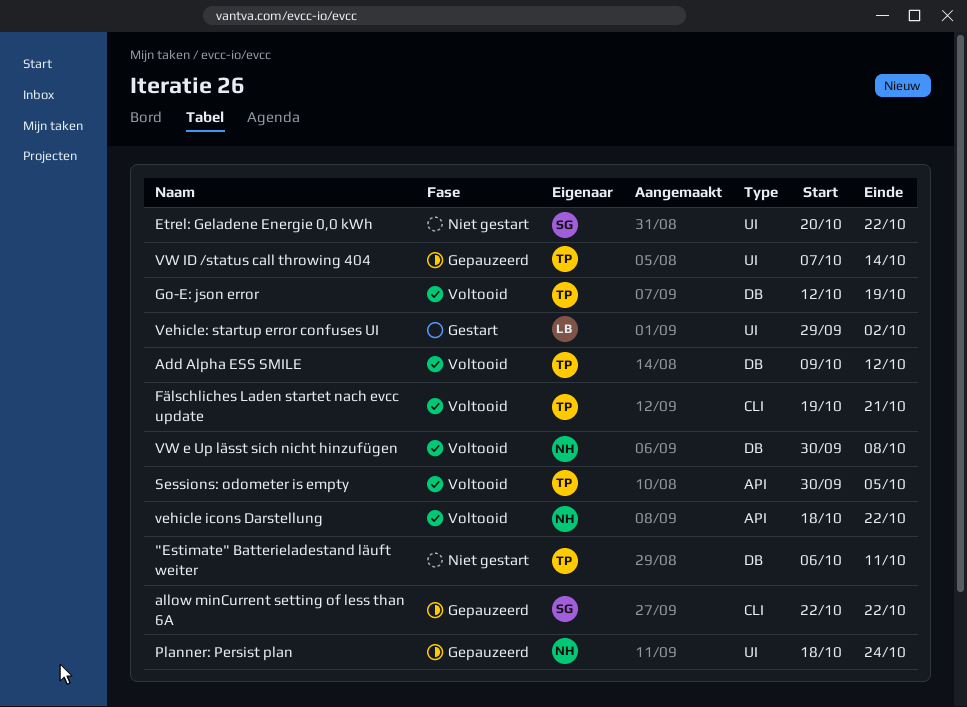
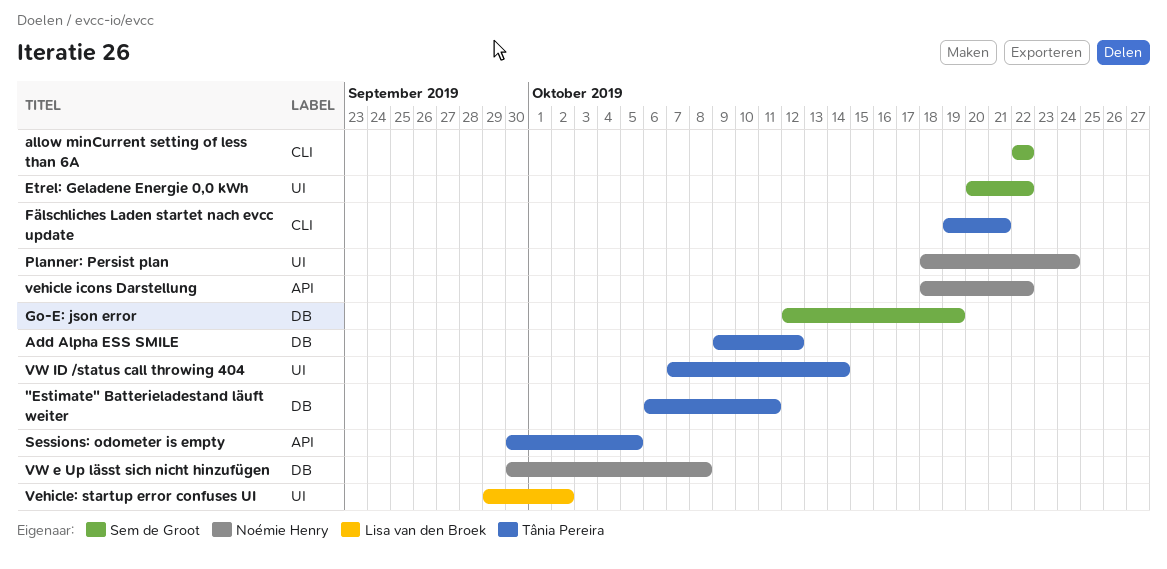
Go-E: json error, owner: Tânia Pereira -> Sem de Groot

